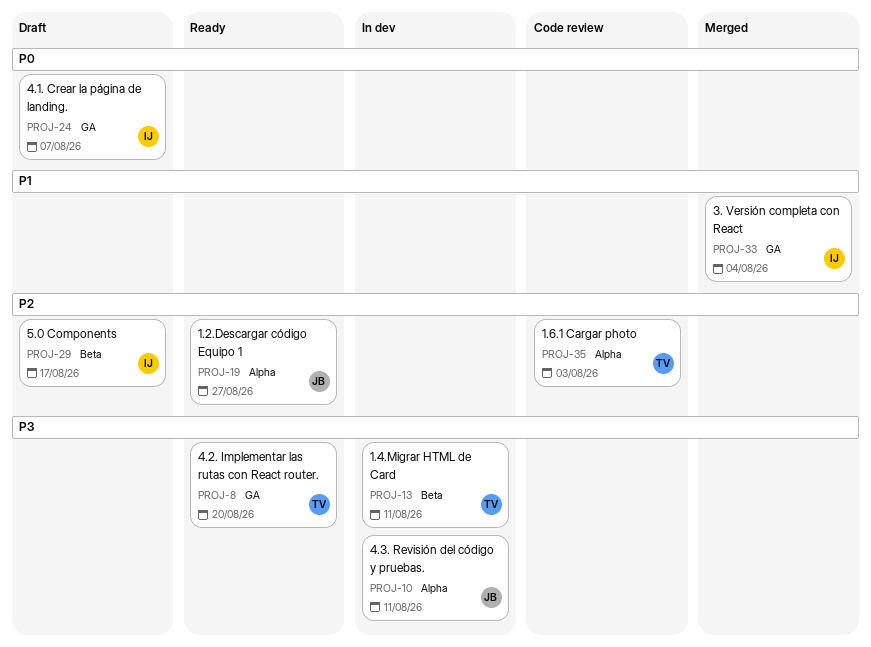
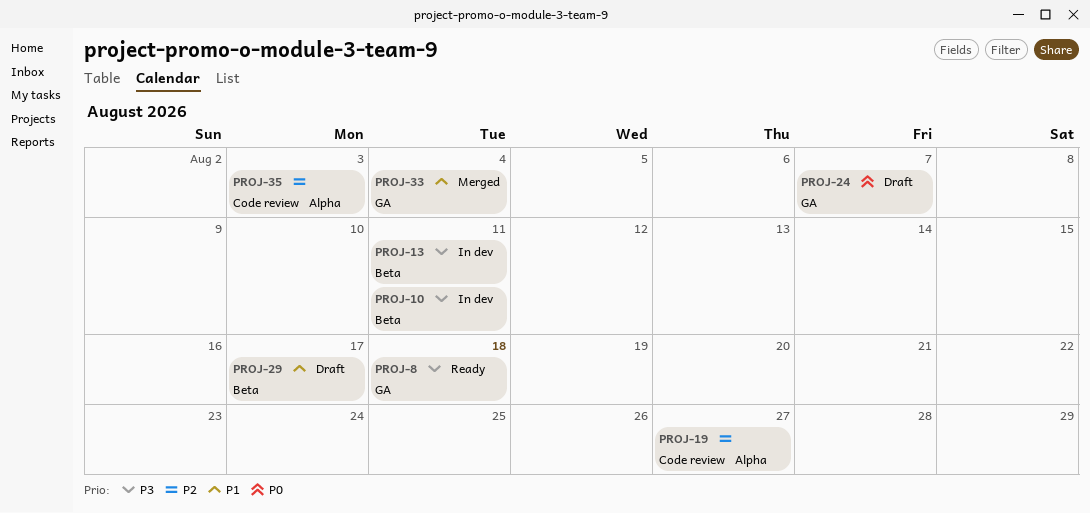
PROJ-8, due: Aug 20 -> Aug 18
PROJ-10, label: Alpha -> Beta
PROJ-19, status: Ready -> Code review
PROJ-29, priority: P2 -> P1

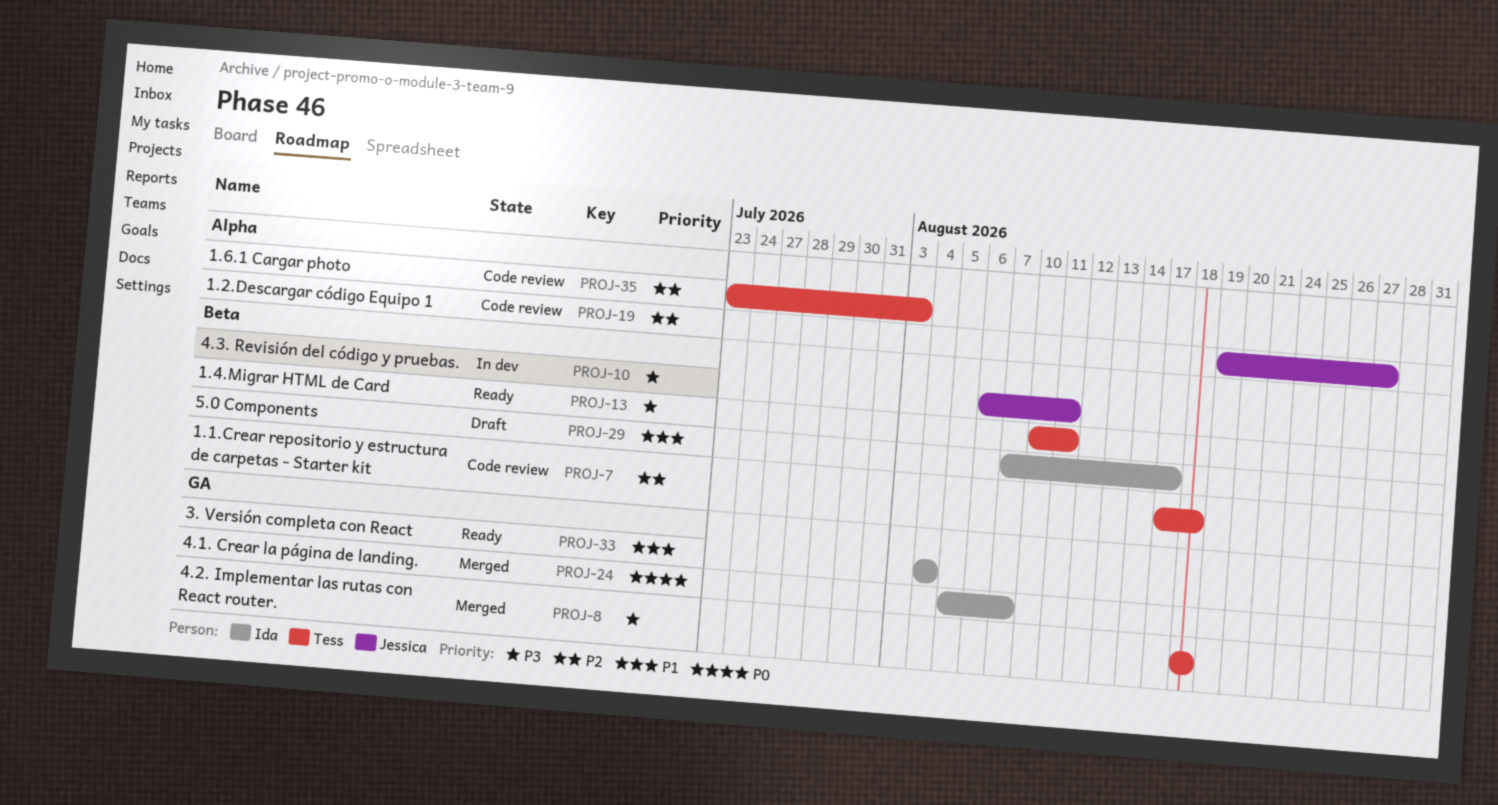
PROJ-7: none -> present
PROJ-8, status: Ready -> Merged
PROJ-13, status: In dev -> Ready
PROJ-24, status: Draft -> Merged
PROJ-33, status: Merged -> Ready

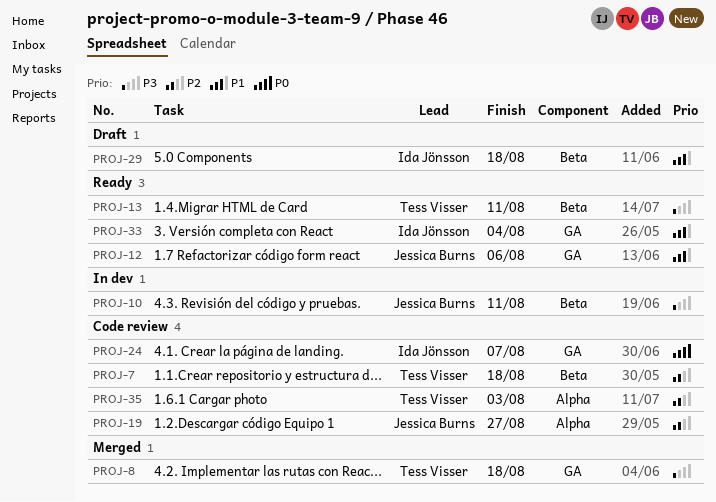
PROJ-12: none -> present
PROJ-24, status: Merged -> Code review
PROJ-29, due: Aug 17 -> Aug 18

